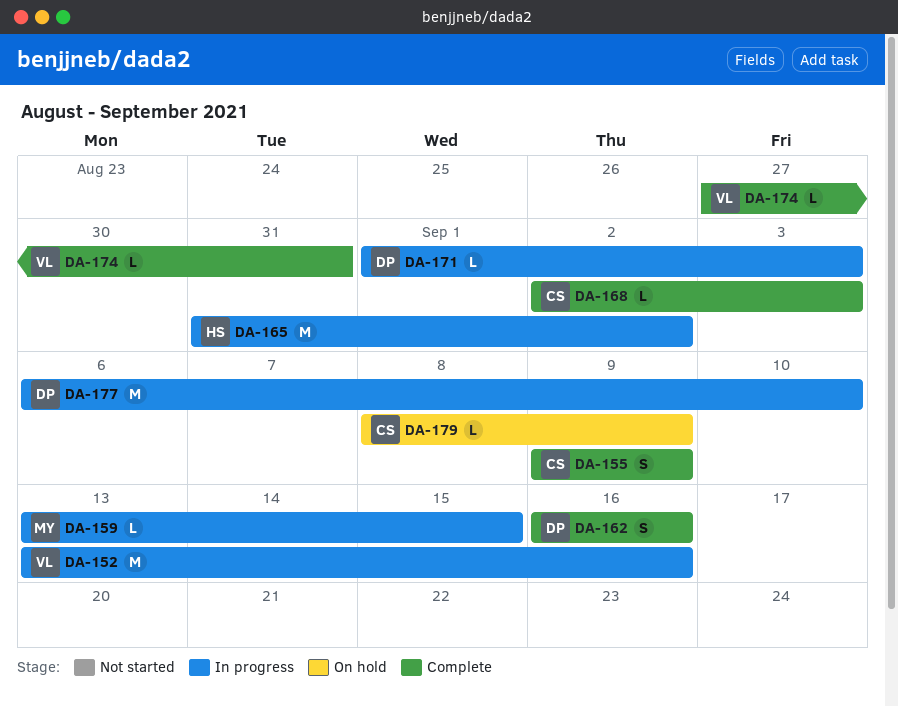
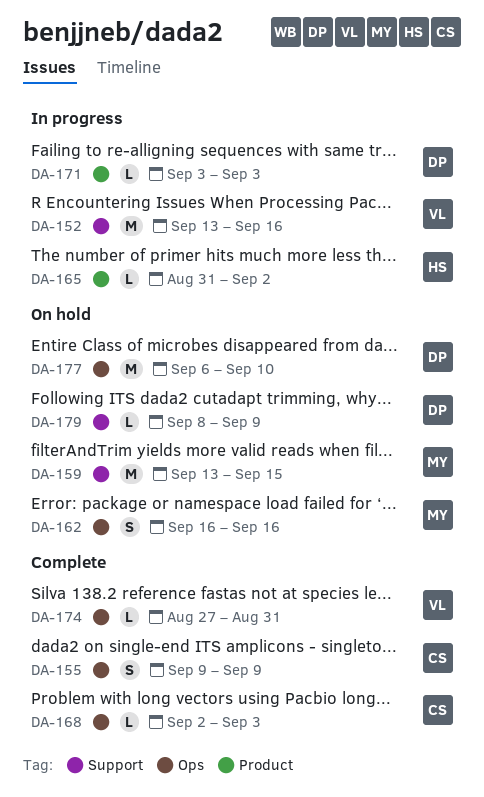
DA-159, status: In progress -> On hold
DA-159, estimate: L -> M
DA-162, status: Complete -> On hold
DA-162, owner: DP -> MY
DA-165, estimate: M -> L
DA-171, start: Sep 1 -> Sep 3
DA-177, status: In progress -> On hold
DA-179, owner: CS -> DP

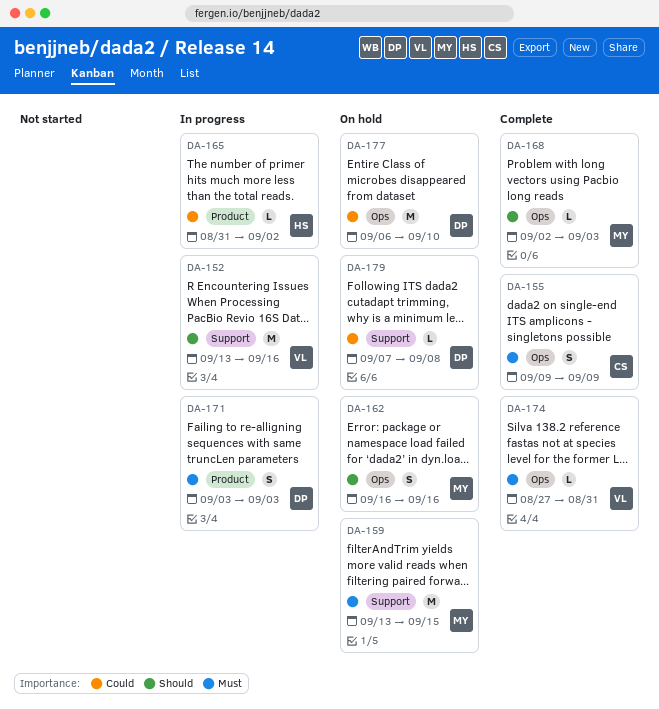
DA-168, owner: CS -> MY
DA-171, estimate: L -> S
DA-179, start: Sep 8 -> Sep 7
DA-179, due: Sep 9 -> Sep 8

